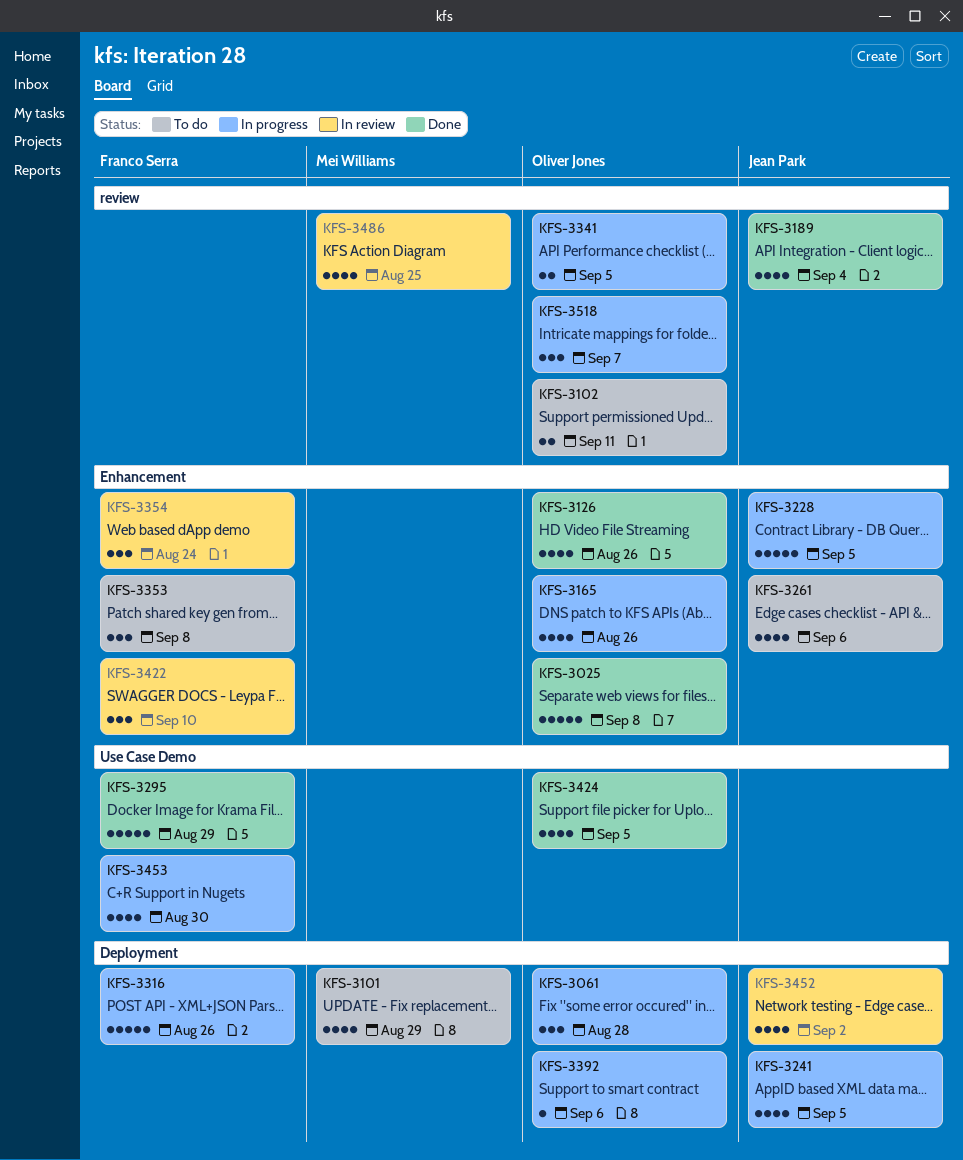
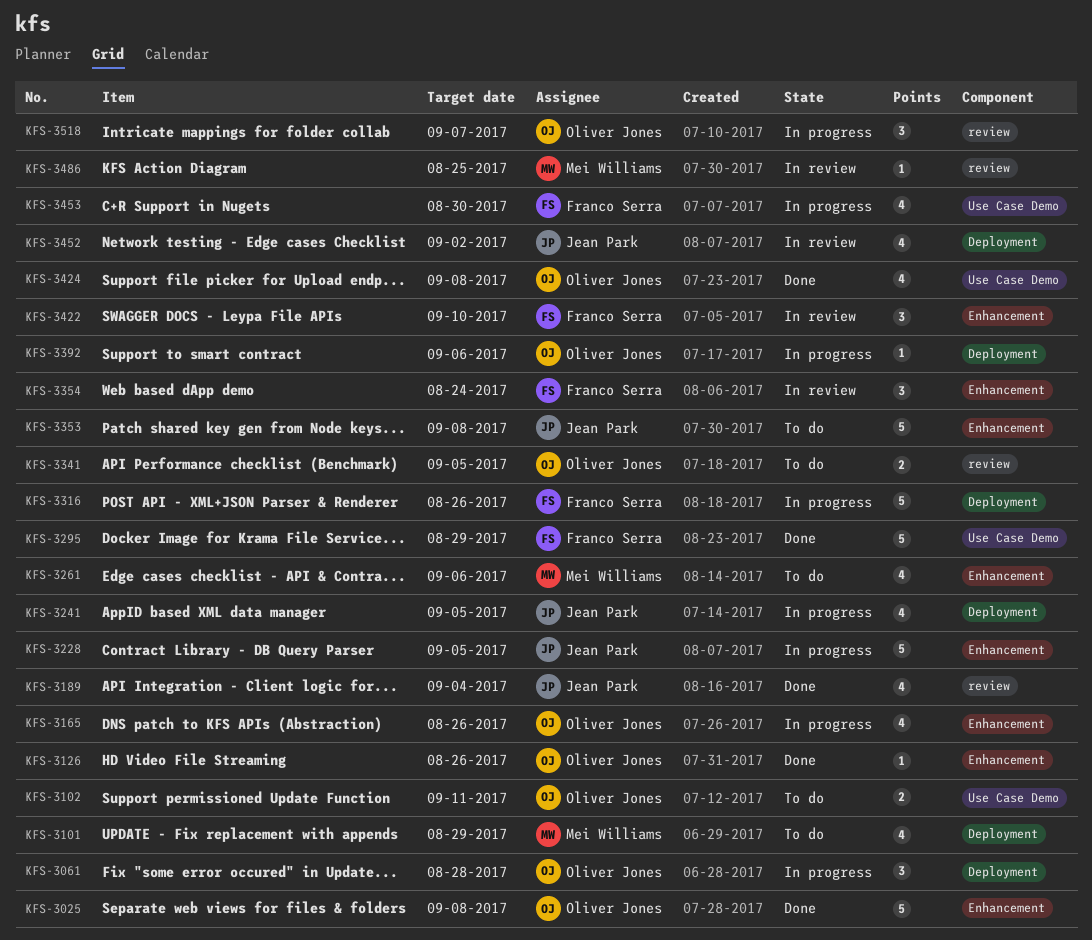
KFS-3102, label: review -> Use Case Demo
KFS-3126, estimate: 4 -> 1
KFS-3261, owner: Jean Park -> Mei Williams
KFS-3341, status: In progress -> To do
KFS-3353, owner: Franco Serra -> Jean Park
KFS-3353, estimate: 3 -> 5
KFS-3424, due: Sep 5 -> Sep 8
KFS-3486, estimate: 4 -> 1

